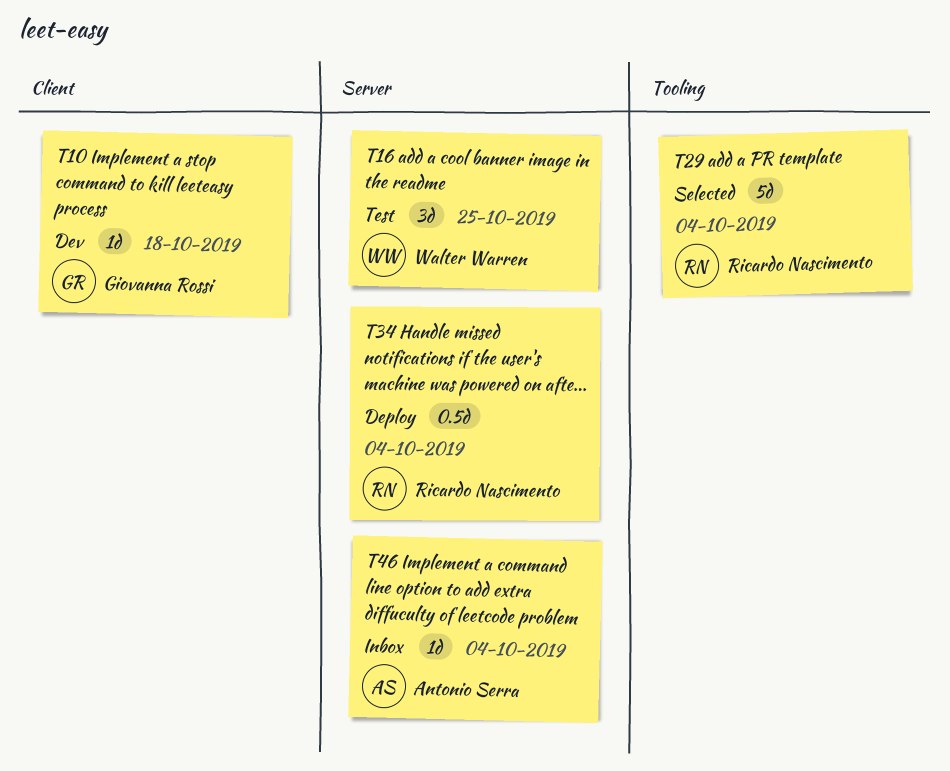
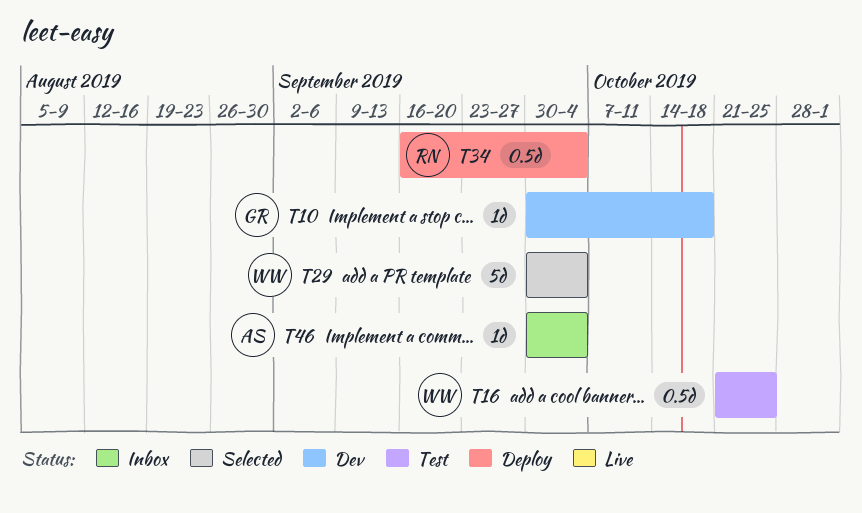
T16, estimate: 3d -> 0.5d
T29, owner: Ricardo Nascimento -> Walter Warren

